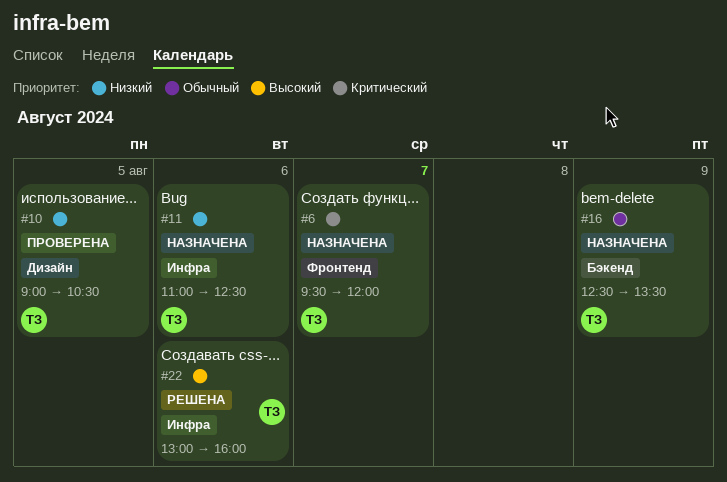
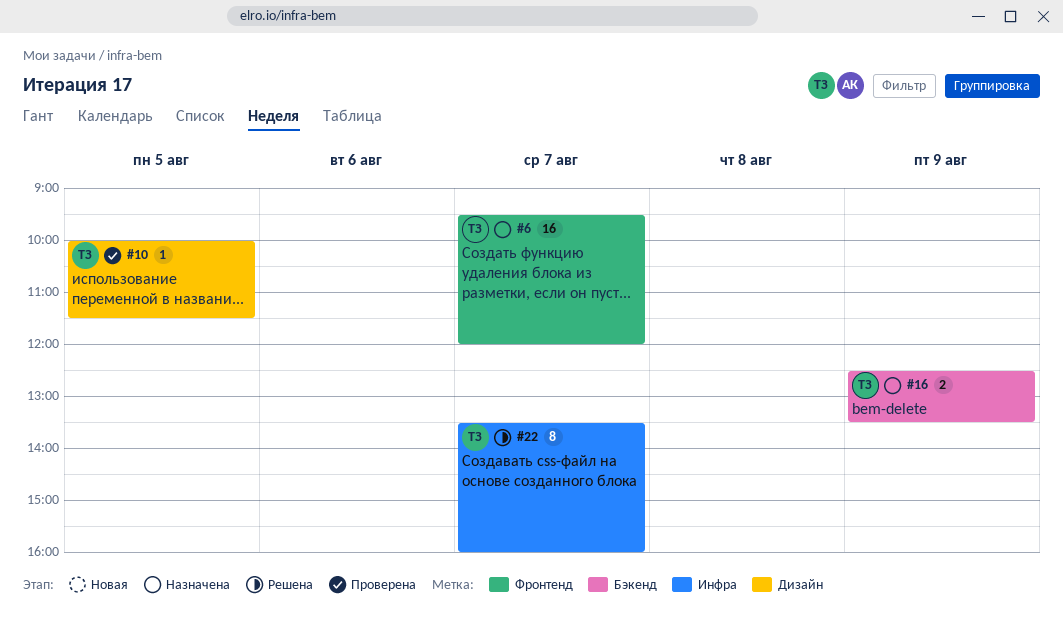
#10, begins: 09:00 -> 10:00
#10, ends: 10:30 -> 11:30
#11: present -> none
#22, day: Aug 6 -> Aug 7
#22, begins: 13:00 -> 13:30

